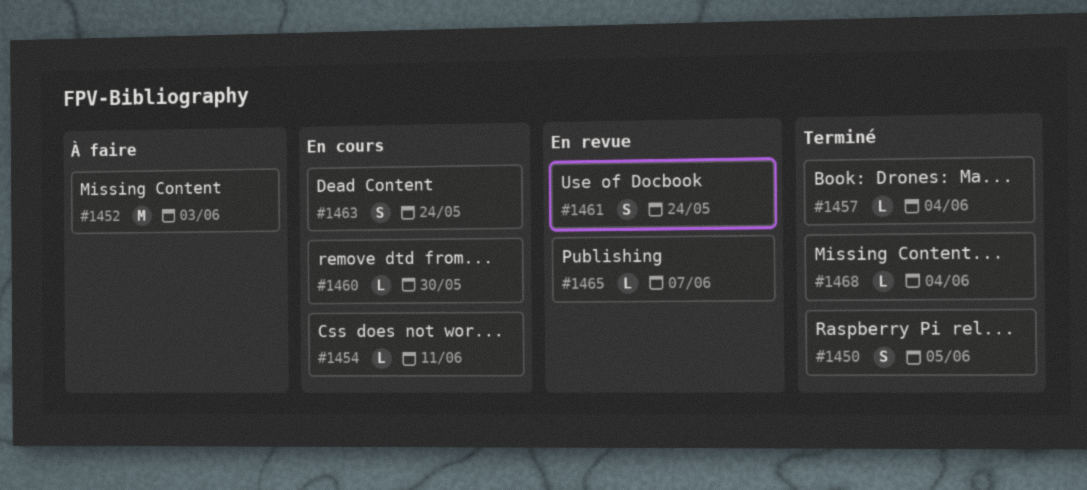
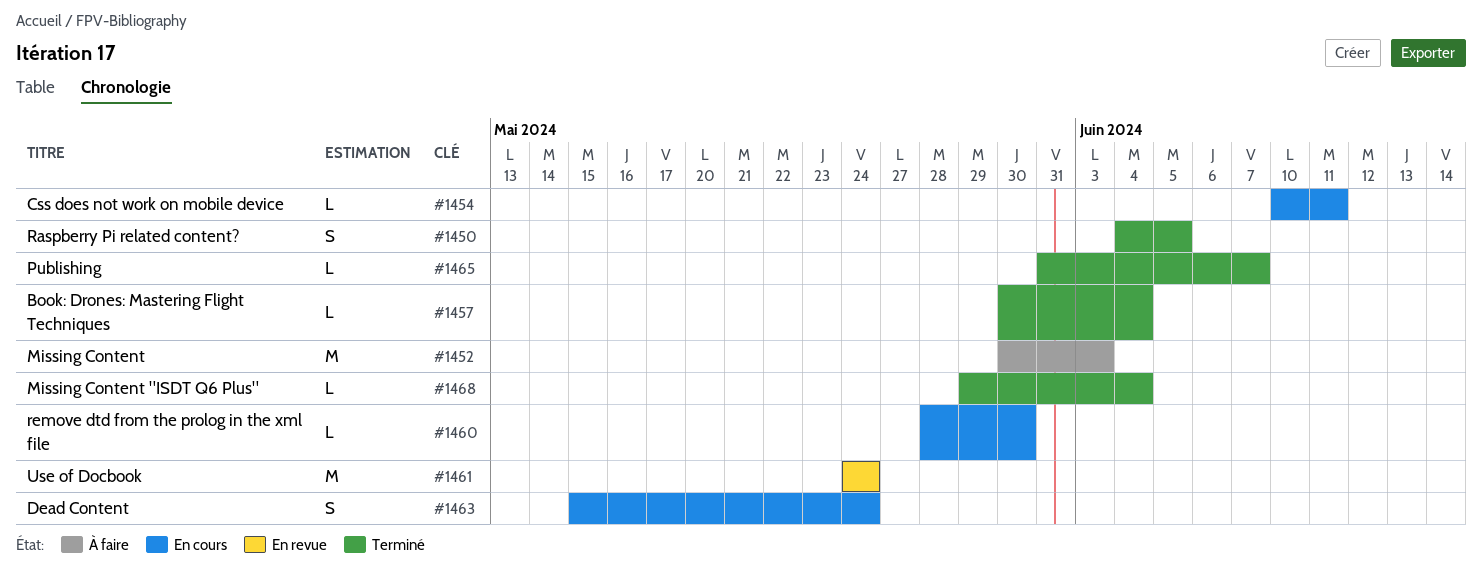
#1461, estimate: S -> M
#1465, status: En revue -> Terminé

